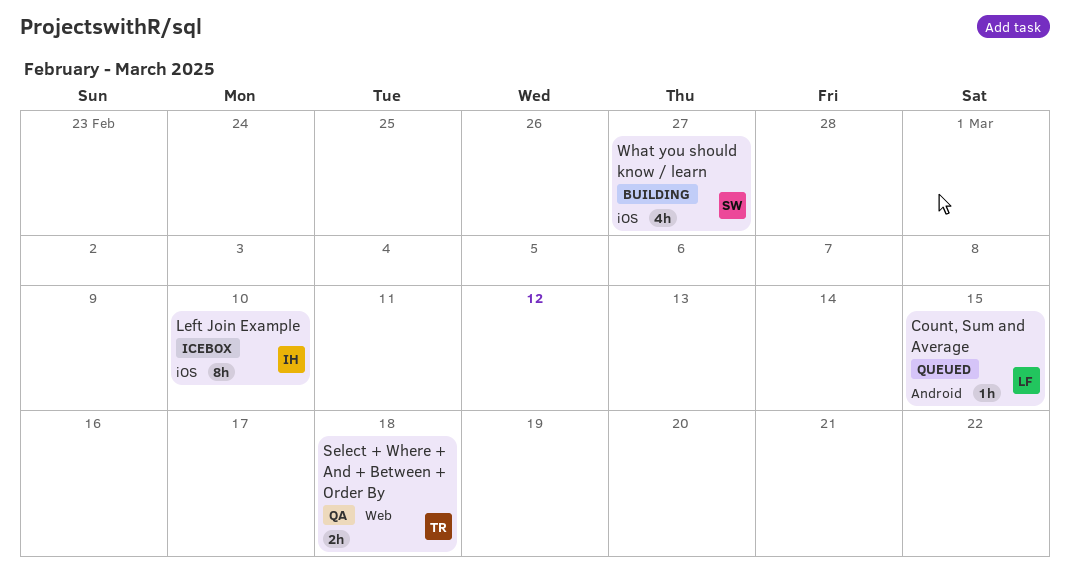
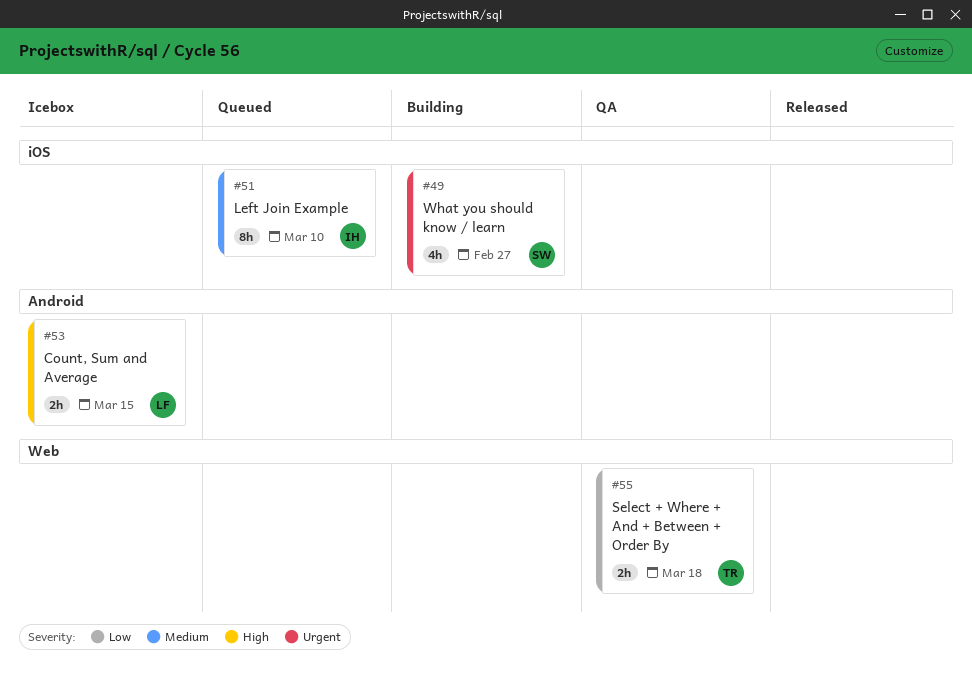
Count, Sum and Average, status: Queued -> Icebox
Count, Sum and Average, estimate: 1h -> 2h
Left Join Example, status: Icebox -> Queued

